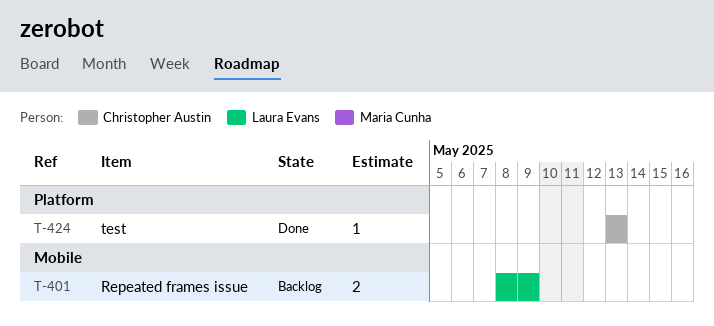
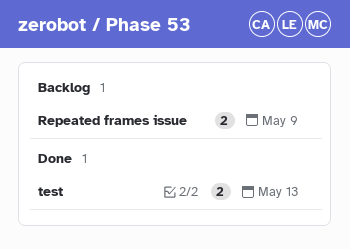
test, estimate: 1 -> 2

